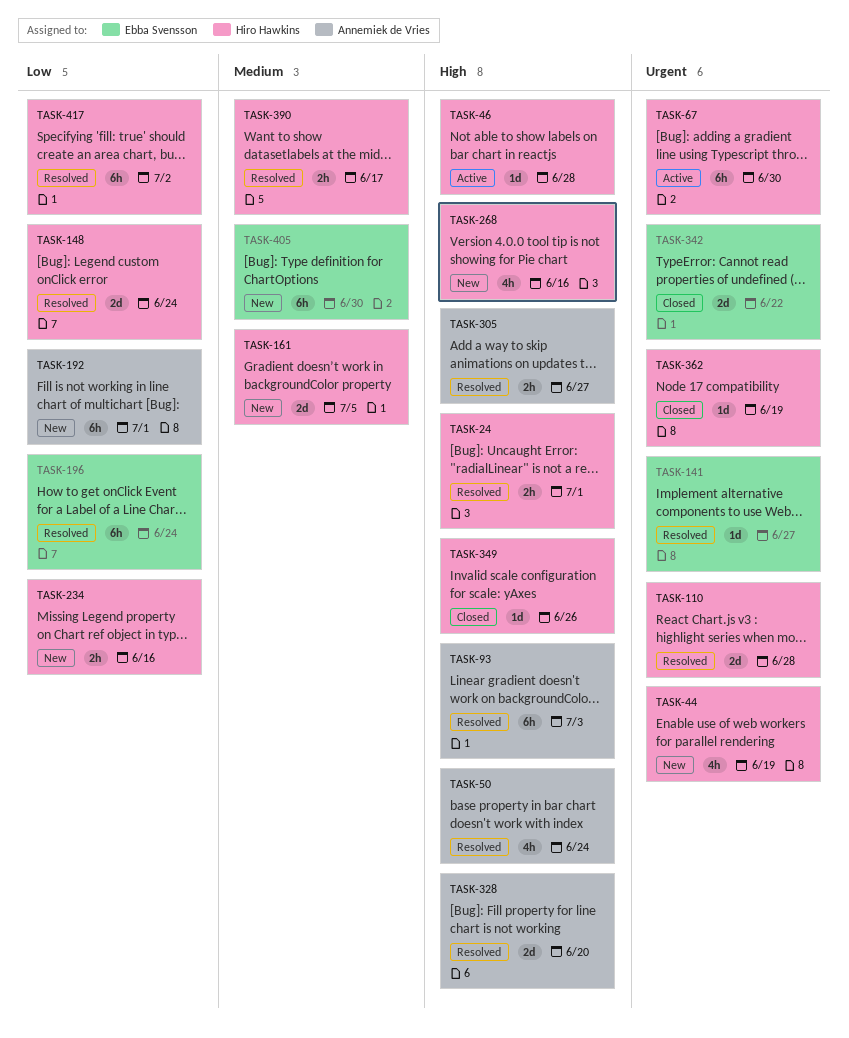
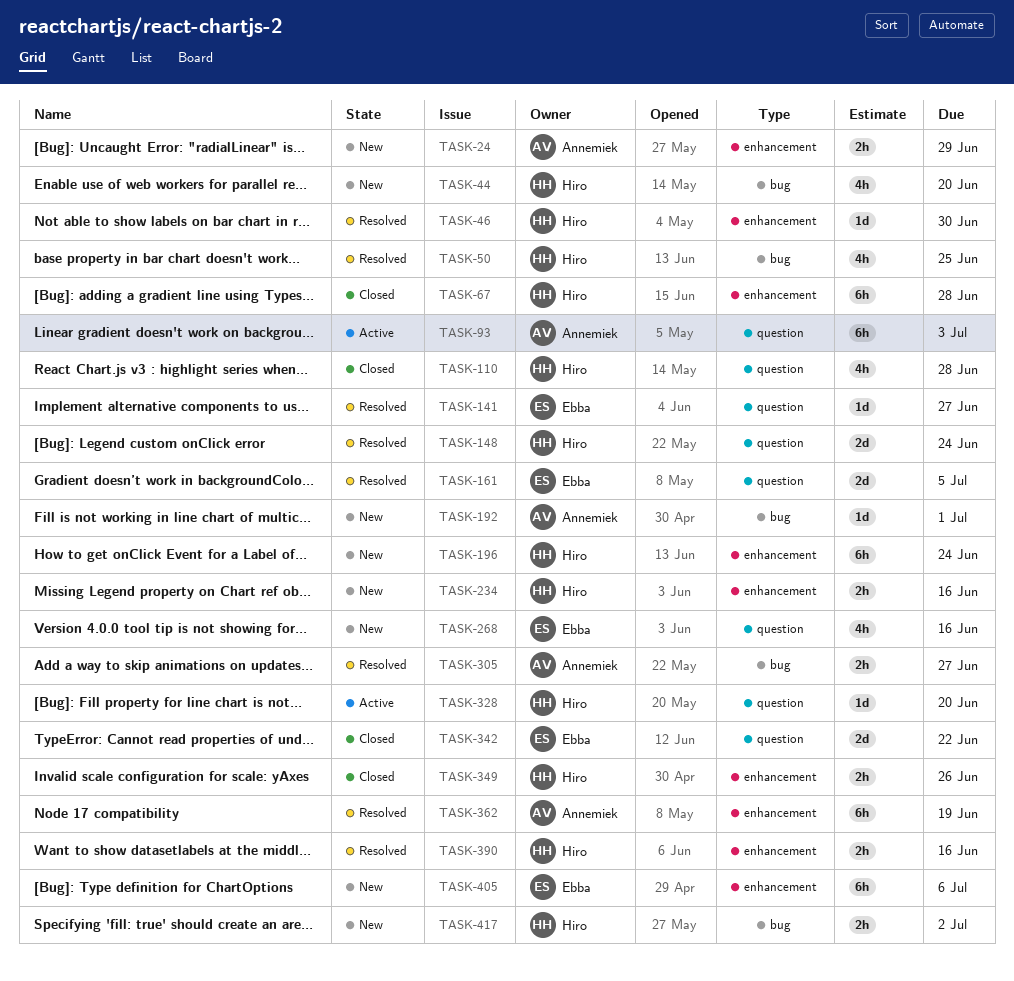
TASK-24, status: Resolved -> New
TASK-24, owner: Hiro Hawkins -> Annemiek de Vries
TASK-24, due: Jul 1 -> Jun 29
TASK-44, due: Jun 19 -> Jun 20
TASK-46, status: Active -> Resolved
TASK-46, due: Jun 28 -> Jun 30
TASK-50, owner: Annemiek de Vries -> Hiro Hawkins
TASK-50, due: Jun 24 -> Jun 25
TASK-67, status: Active -> Closed
TASK-67, due: Jun 30 -> Jun 28
TASK-93, status: Resolved -> Active
TASK-110, status: Resolved -> Closed
TASK-110, estimate: 2d -> 4h
TASK-161, status: New -> Resolved
TASK-161, owner: Hiro Hawkins -> Ebba Svensson
TASK-192, estimate: 6h -> 1d
TASK-196, status: Resolved -> New
TASK-196, owner: Ebba Svensson -> Hiro Hawkins
TASK-268, owner: Hiro Hawkins -> Ebba Svensson
TASK-328, status: Resolved -> Active
TASK-328, owner: Annemiek de Vries -> Hiro Hawkins
TASK-328, estimate: 2d -> 1d
TASK-349, estimate: 1d -> 2h
TASK-362, status: Closed -> Resolved
TASK-362, owner: Hiro Hawkins -> Annemiek de Vries
TASK-362, estimate: 1d -> 6h
TASK-390, due: Jun 17 -> Jun 16
TASK-405, due: Jun 30 -> Jul 6
TASK-417, status: Resolved -> New
TASK-417, estimate: 6h -> 2h

